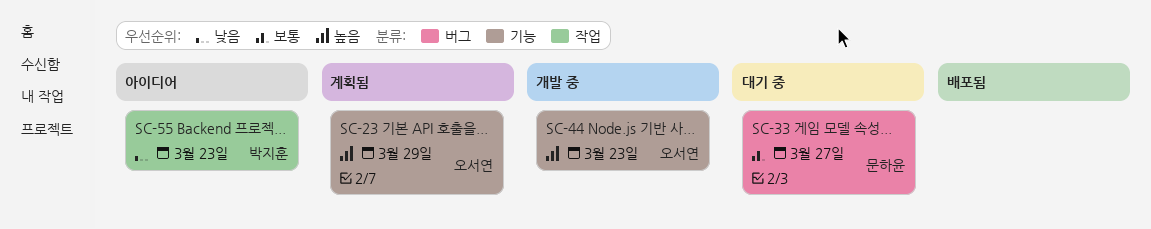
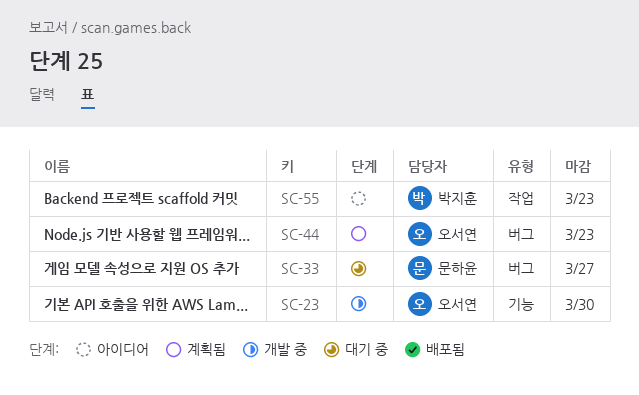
SC-23, status: 계획됨 -> 개발 중
SC-23, due: Mar 29 -> Mar 30
SC-44, status: 개발 중 -> 계획됨
SC-44, label: 기능 -> 버그

